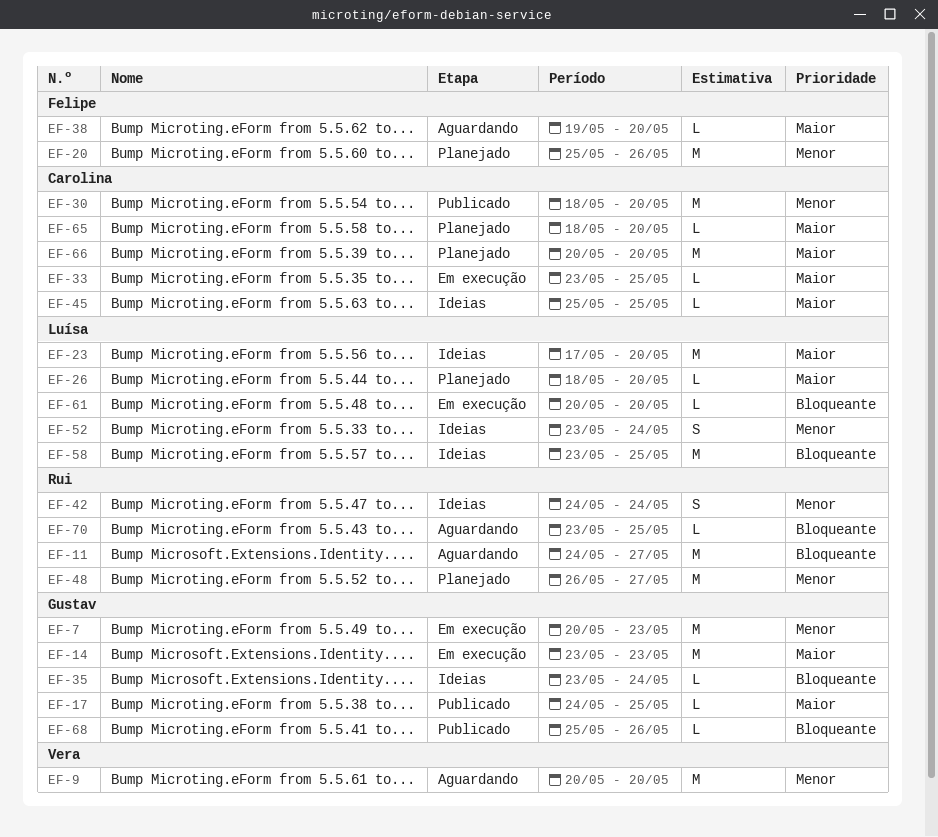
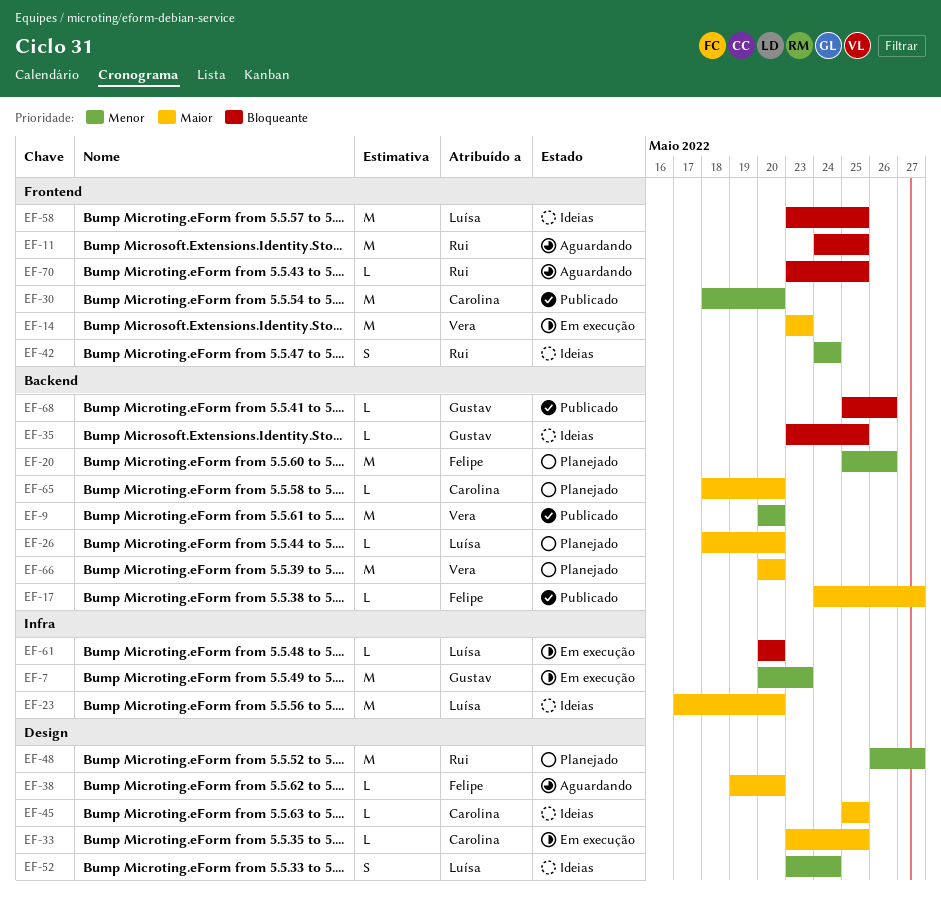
EF-9, status: Aguardando -> Publicado
EF-11, due: May 27 -> May 25
EF-14, owner: Gustav -> Vera
EF-17, owner: Gustav -> Felipe
EF-17, due: May 25 -> May 27
EF-35, due: May 24 -> May 25
EF-66, owner: Carolina -> Vera

